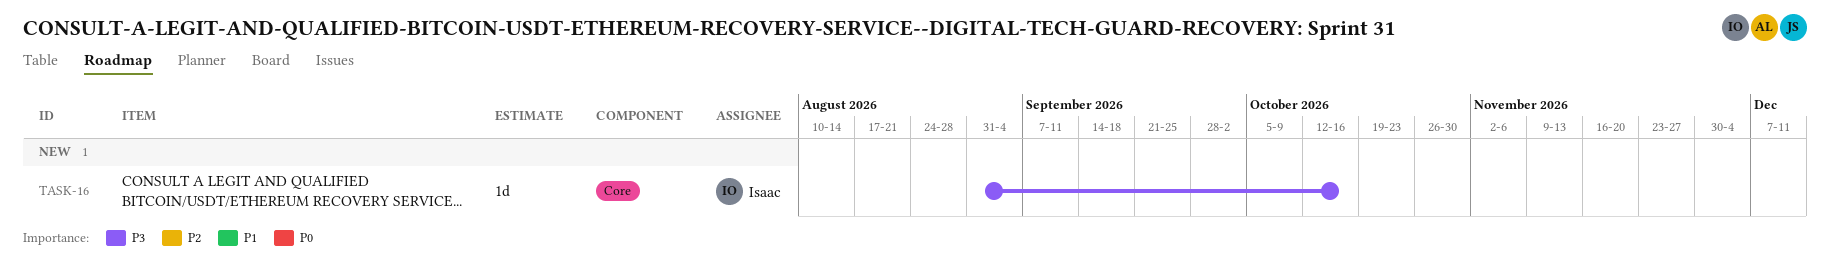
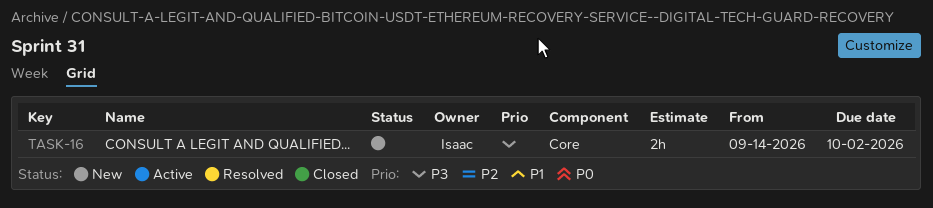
TASK-16, estimate: 1d -> 2h
TASK-16, start: Aug 31 -> Sep 14
TASK-16, due: Oct 16 -> Oct 2

